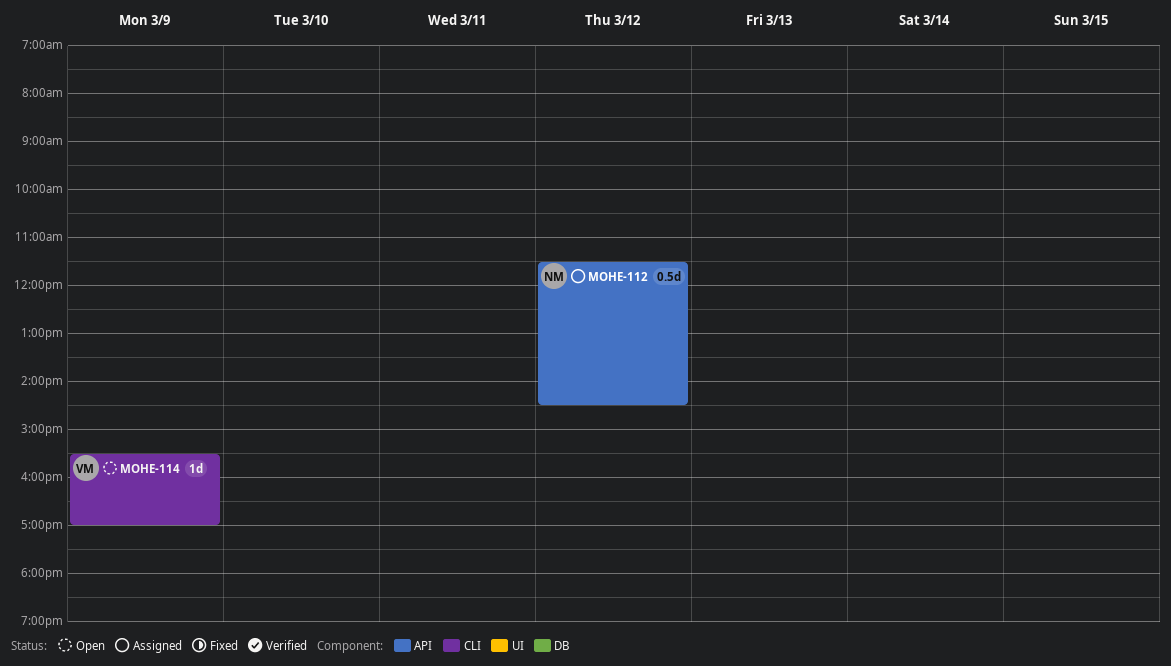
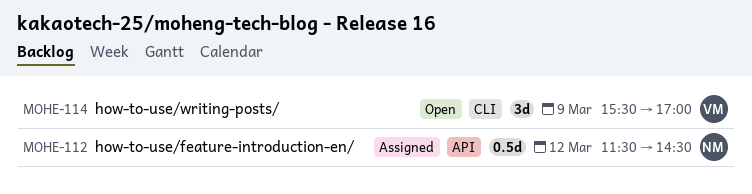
MOHE-114, estimate: 1d -> 3d

